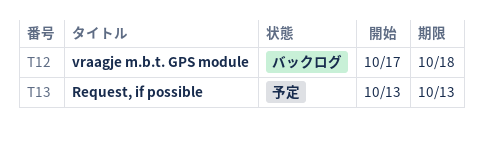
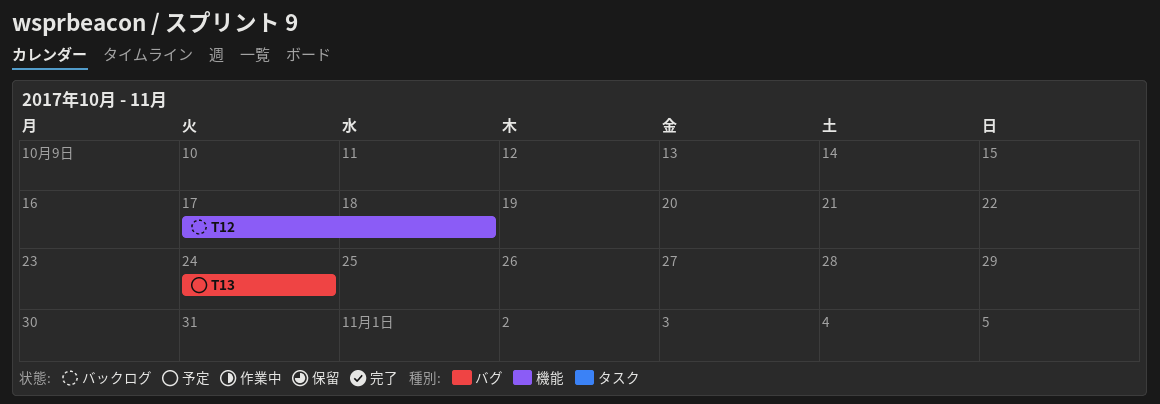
T13, start: Oct 13 -> Oct 24
T13, due: Oct 13 -> Oct 24

